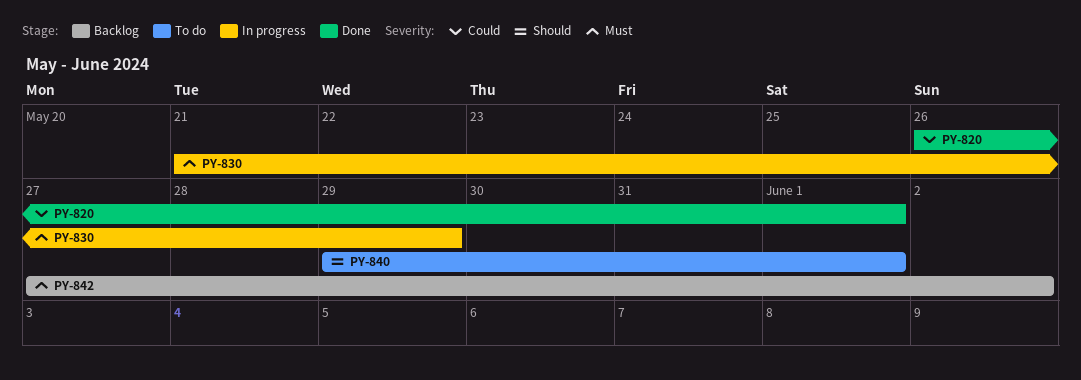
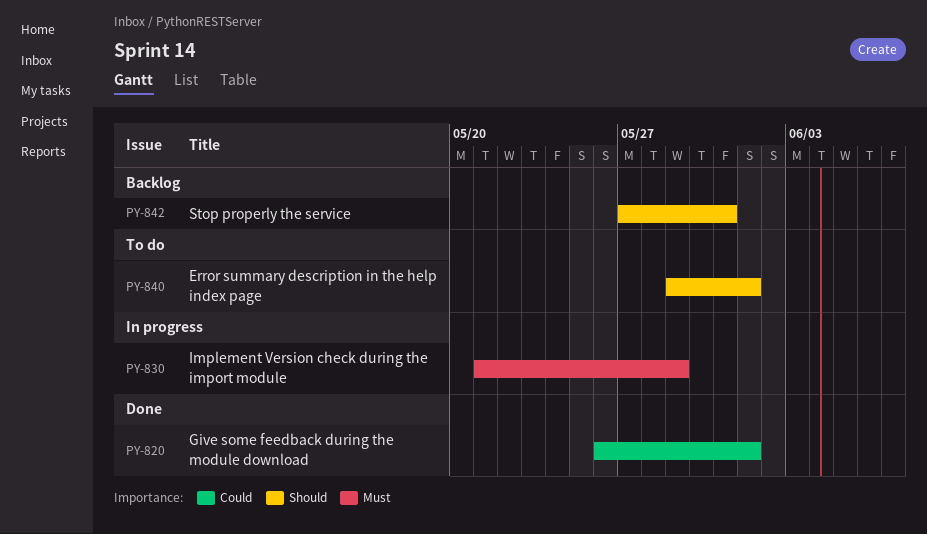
PY-842, priority: Must -> Should
PY-842, due: Jun 2 -> May 31

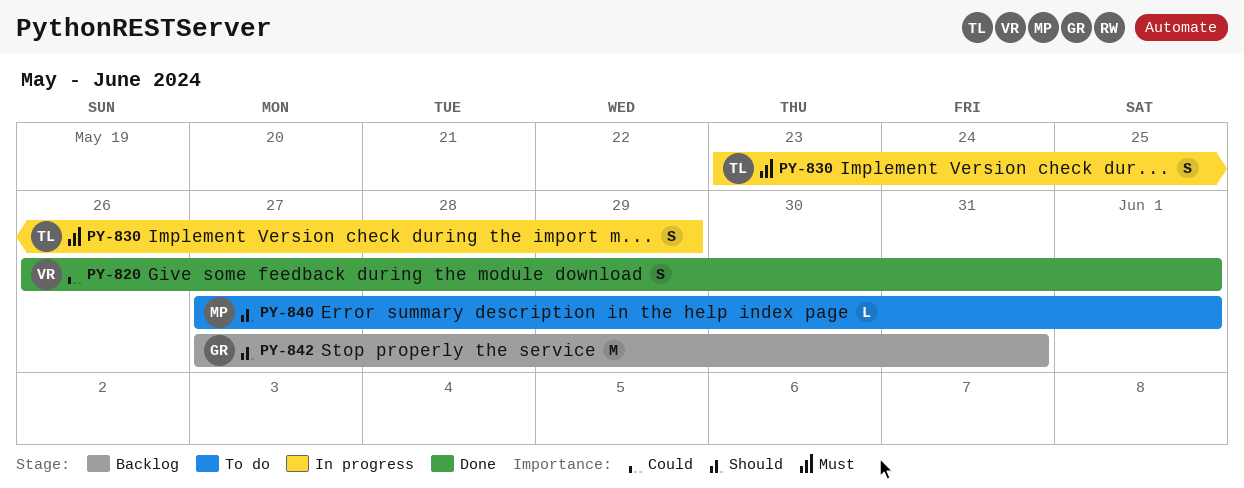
PY-830, start: May 21 -> May 23
PY-840, start: May 29 -> May 27

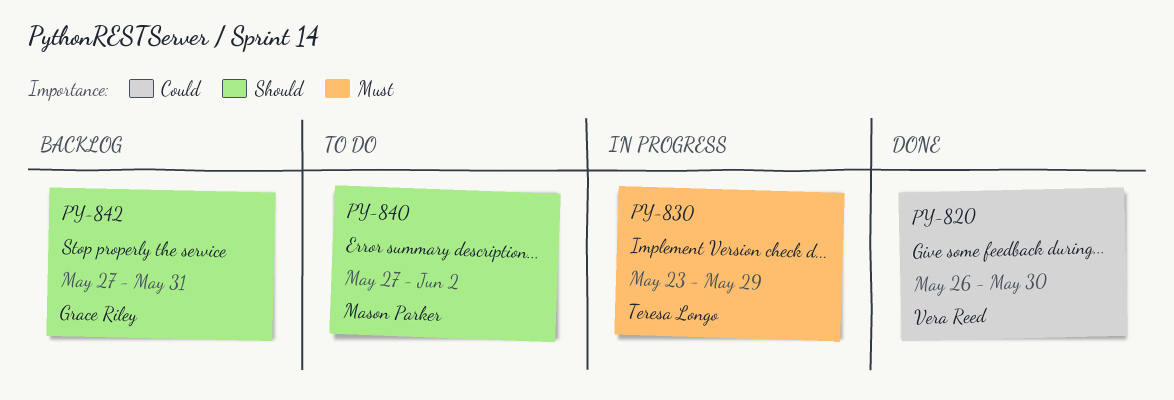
PY-820, due: Jun 1 -> May 30
PY-840, due: Jun 1 -> Jun 2

